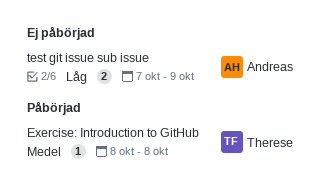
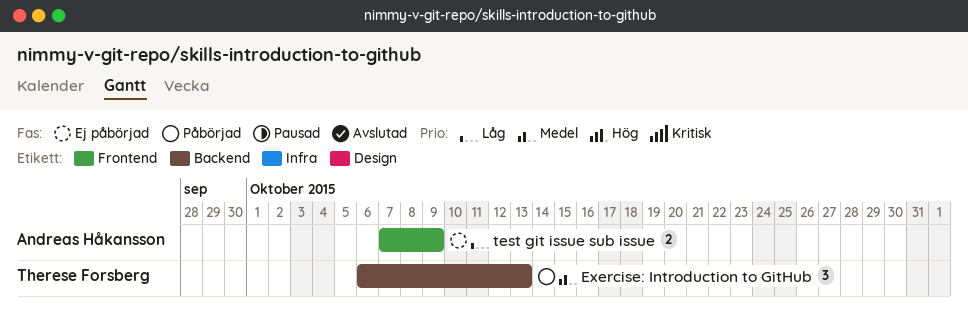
Exercise: Introduction to GitHub, estimate: 1 -> 3
Exercise: Introduction to GitHub, start: Oct 8 -> Oct 6
Exercise: Introduction to GitHub, due: Oct 8 -> Oct 13

